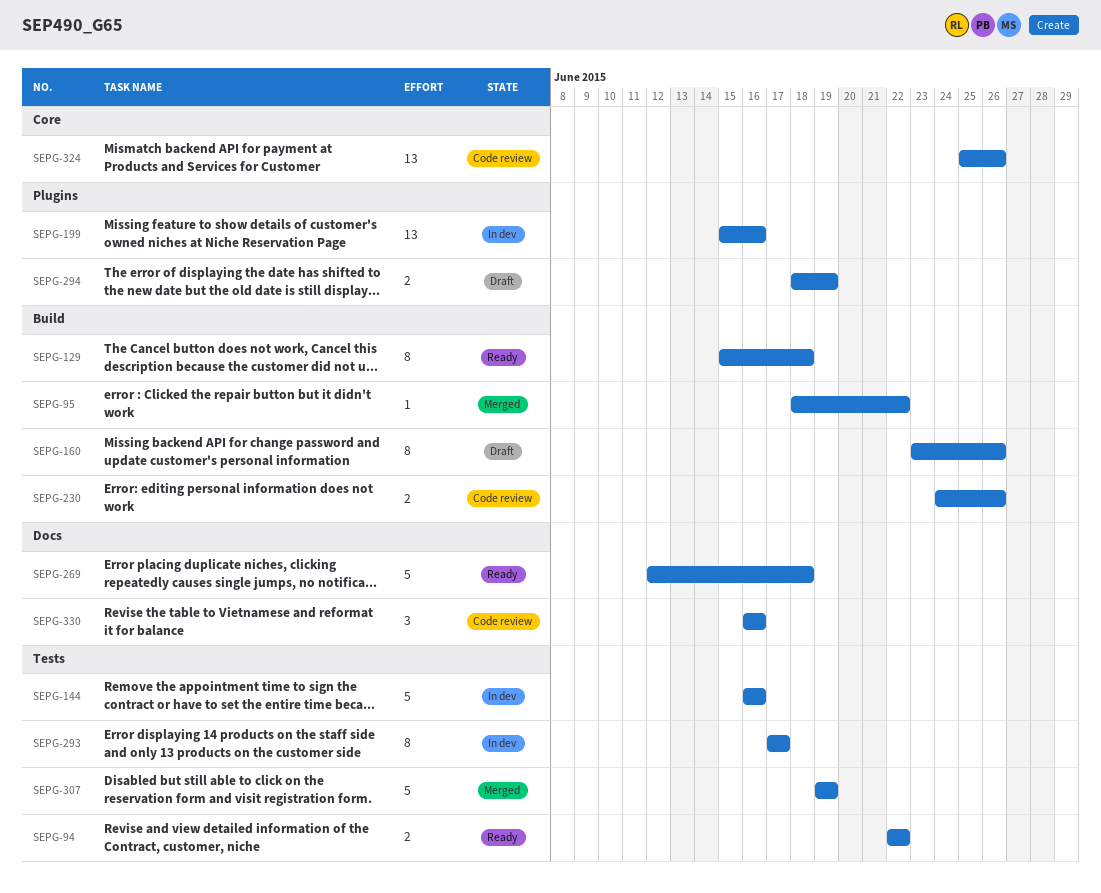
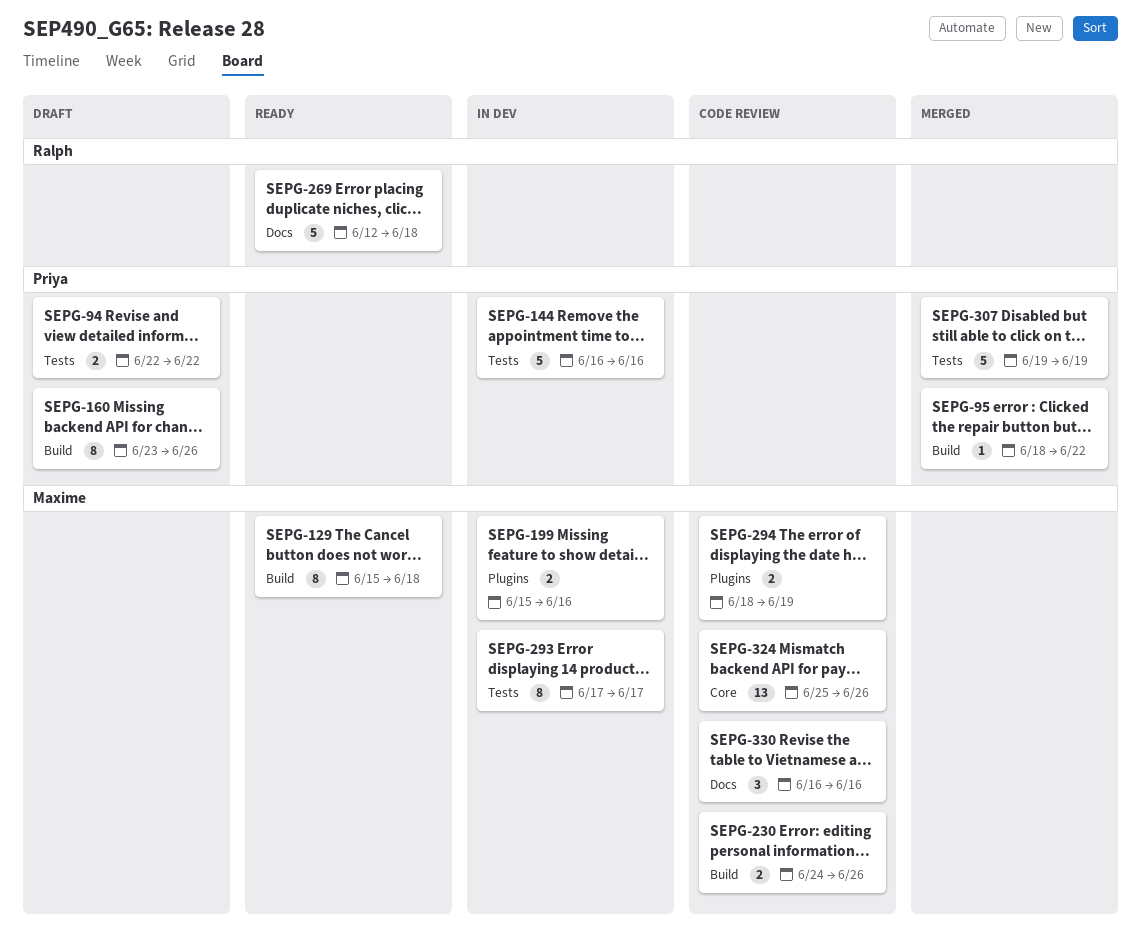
SEPG-94, status: Ready -> Draft
SEPG-199, estimate: 13 -> 2
SEPG-294, status: Draft -> Code review

